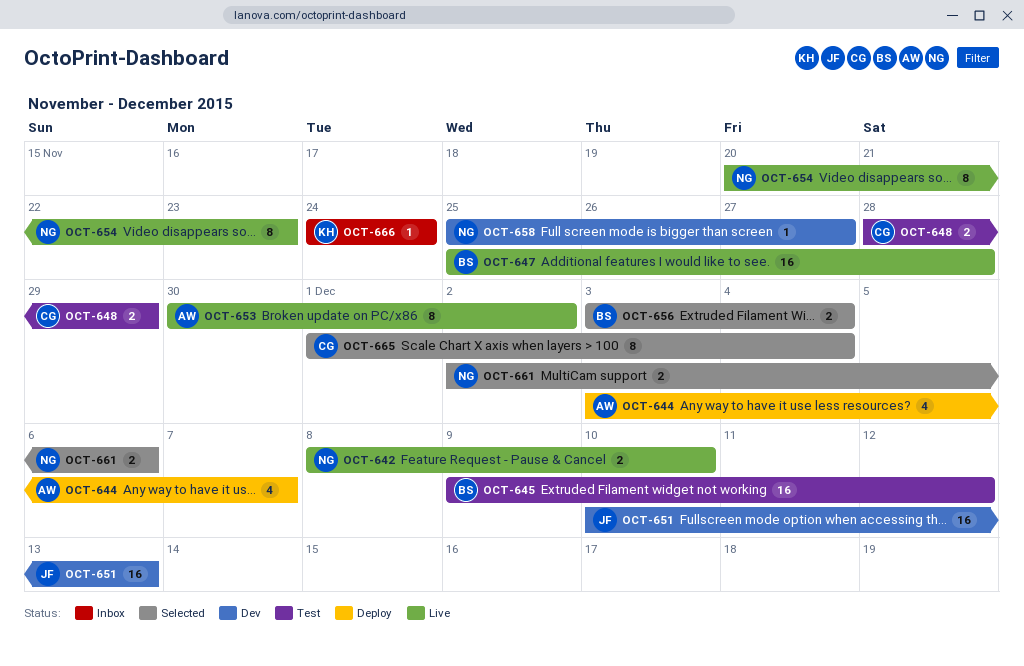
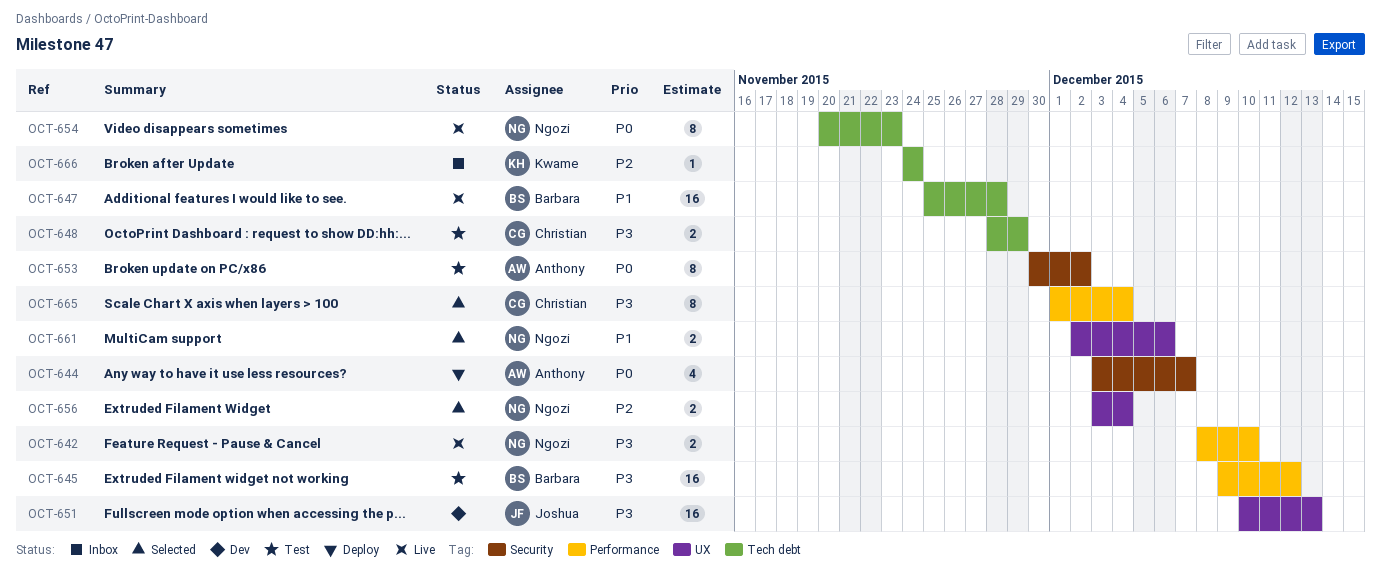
OCT-653, status: Live -> Test
OCT-656, owner: Barbara -> Ngozi
OCT-658: present -> none

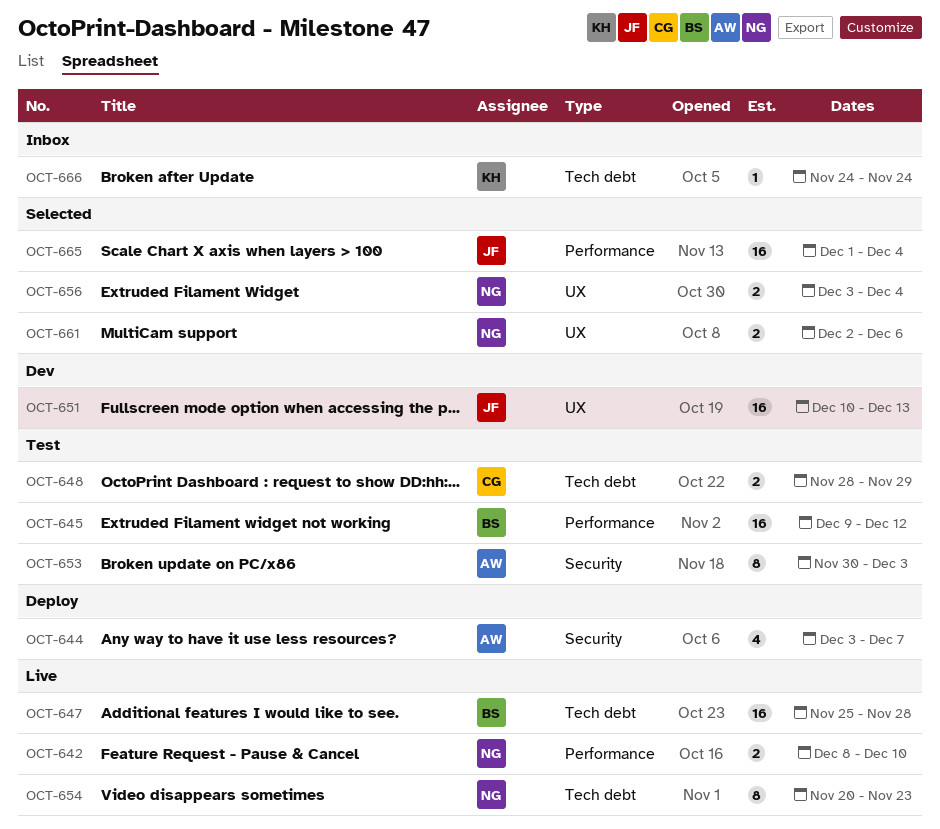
OCT-653, due: Dec 2 -> Dec 3
OCT-665, owner: Christian -> Joshua
OCT-665, estimate: 8 -> 16

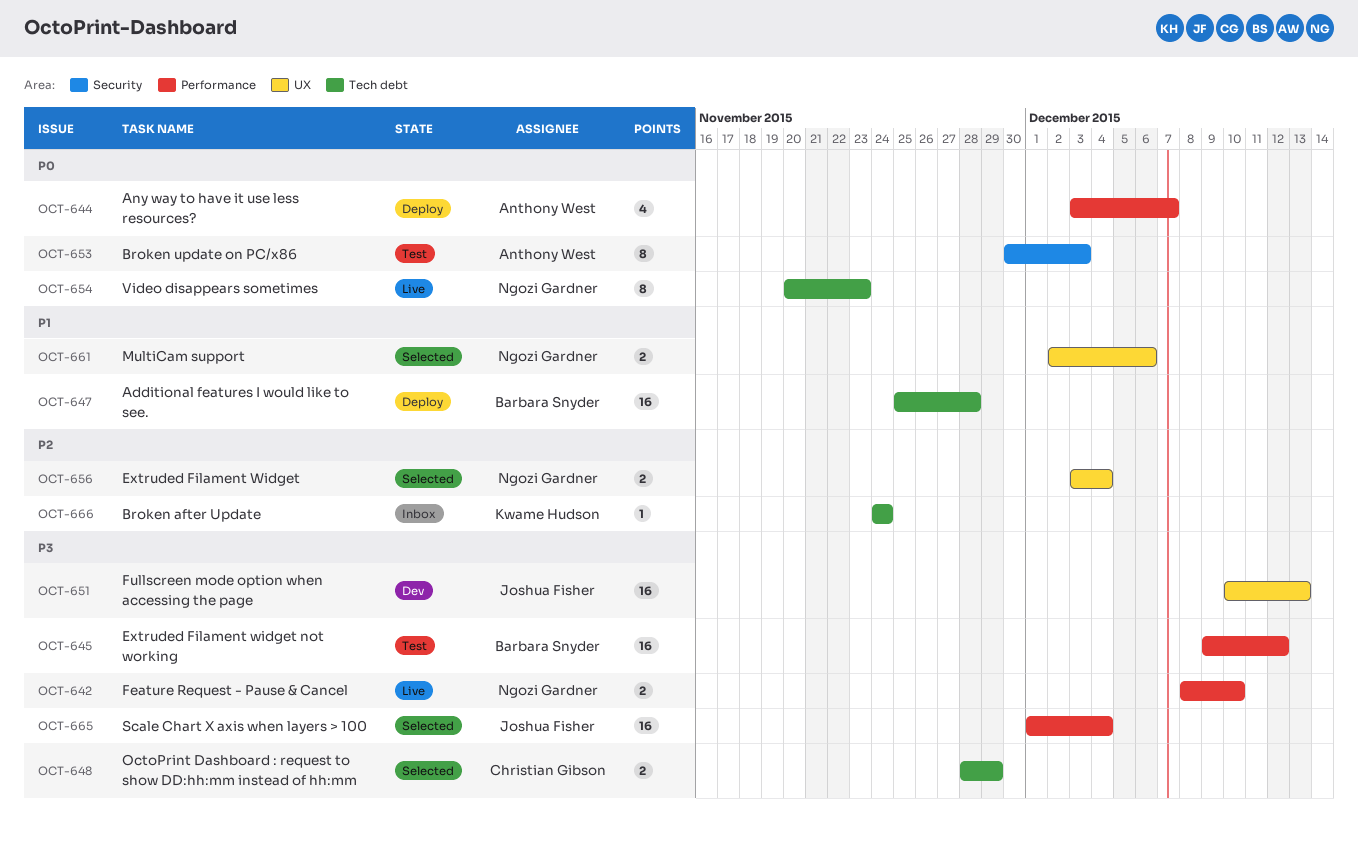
OCT-644, label: Security -> Performance
OCT-647, status: Live -> Deploy
OCT-648, status: Test -> Selected

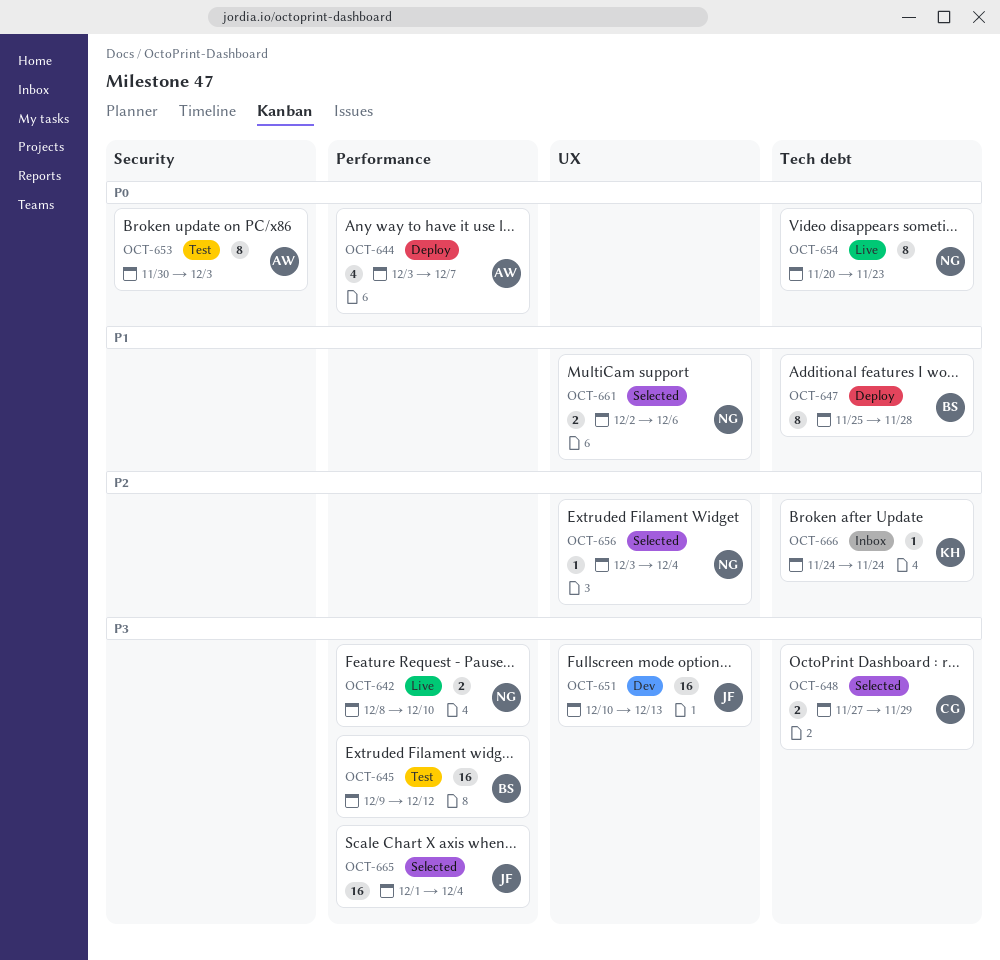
OCT-647, estimate: 16 -> 8
OCT-648, start: Nov 28 -> Nov 27
OCT-656, estimate: 2 -> 1

